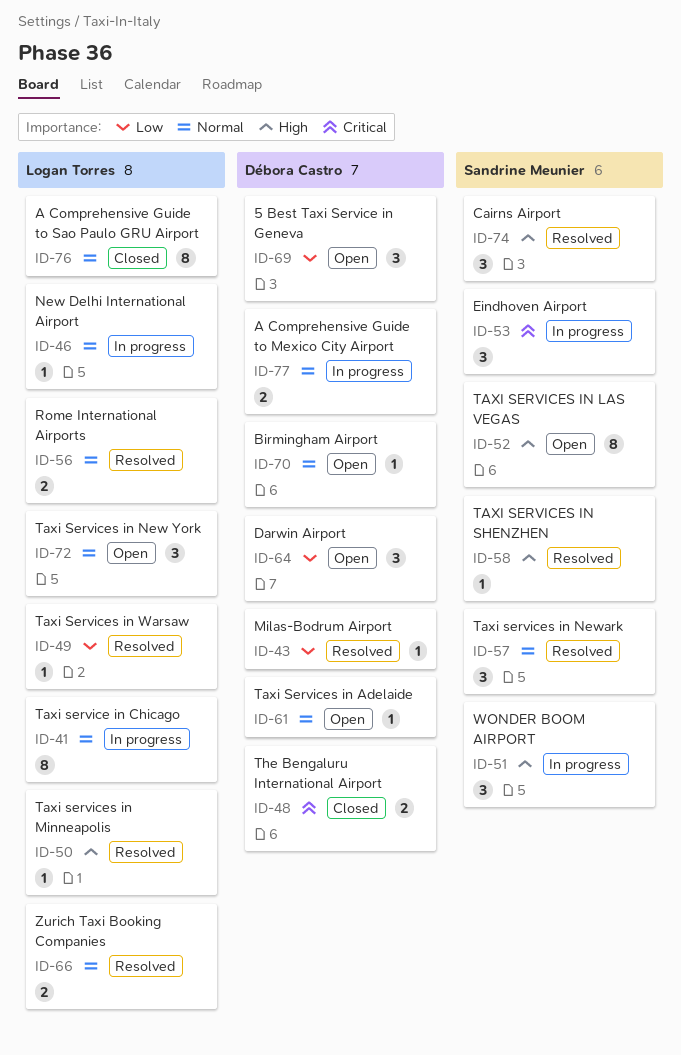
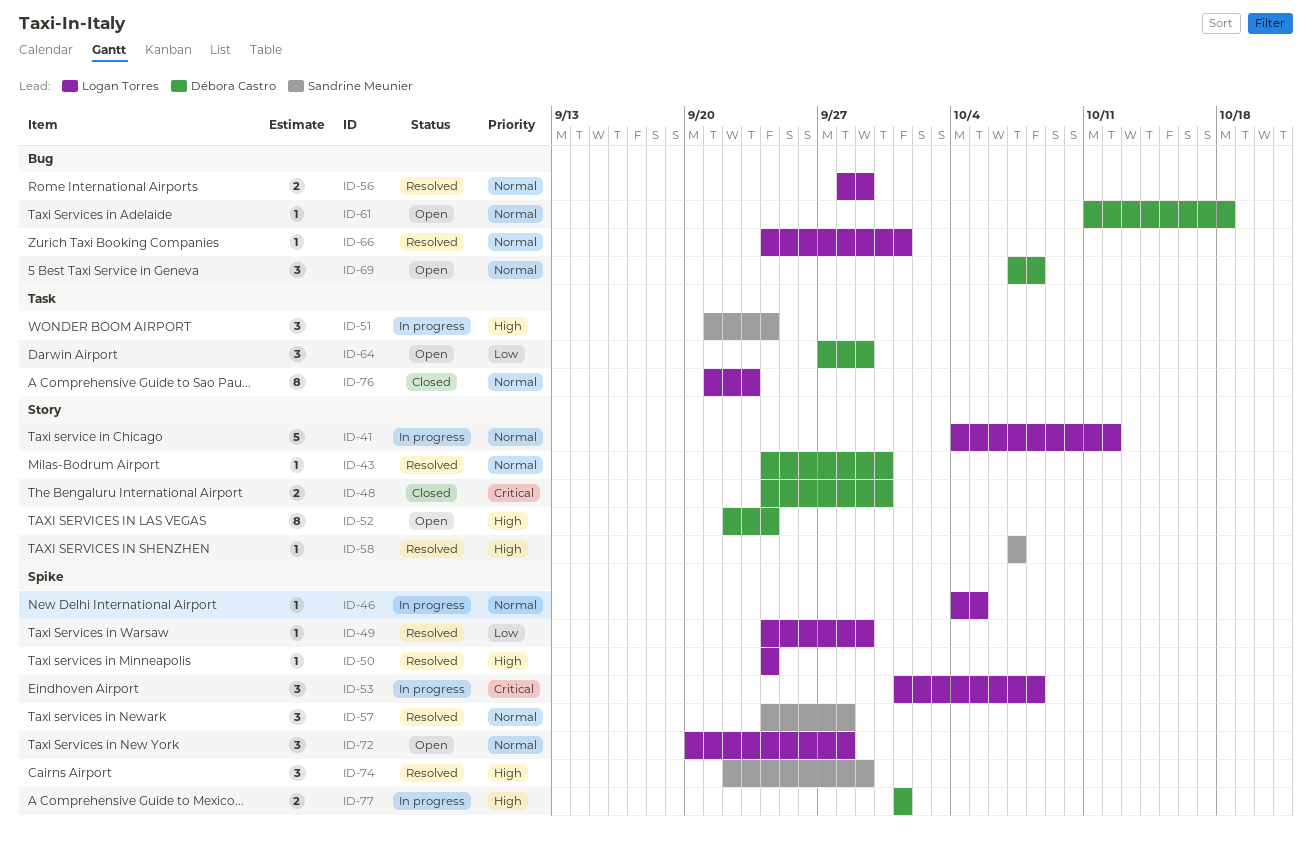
ID-41, estimate: 8 -> 5
ID-43, priority: Low -> Normal
ID-52, owner: Sandrine Meunier -> Débora Castro
ID-53, owner: Sandrine Meunier -> Logan Torres
ID-66, estimate: 2 -> 1
ID-69, priority: Low -> Normal
ID-70: present -> none
ID-77, priority: Normal -> High

